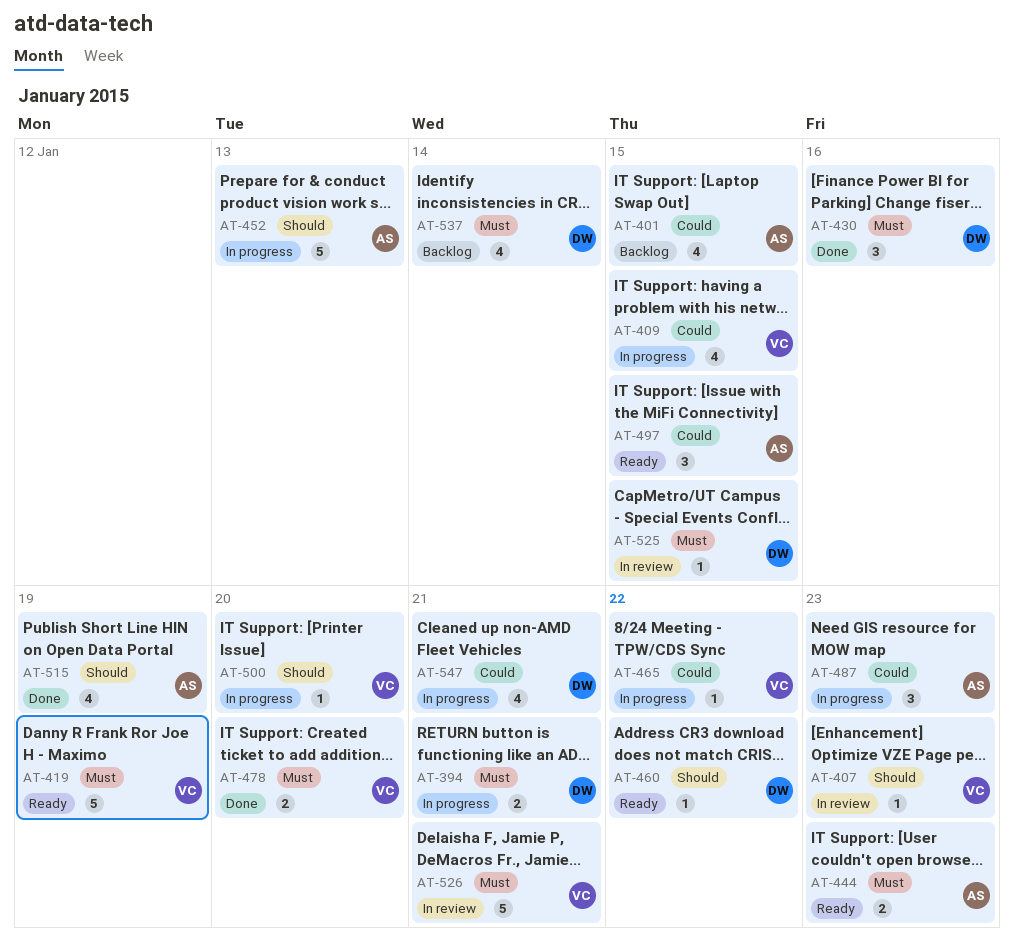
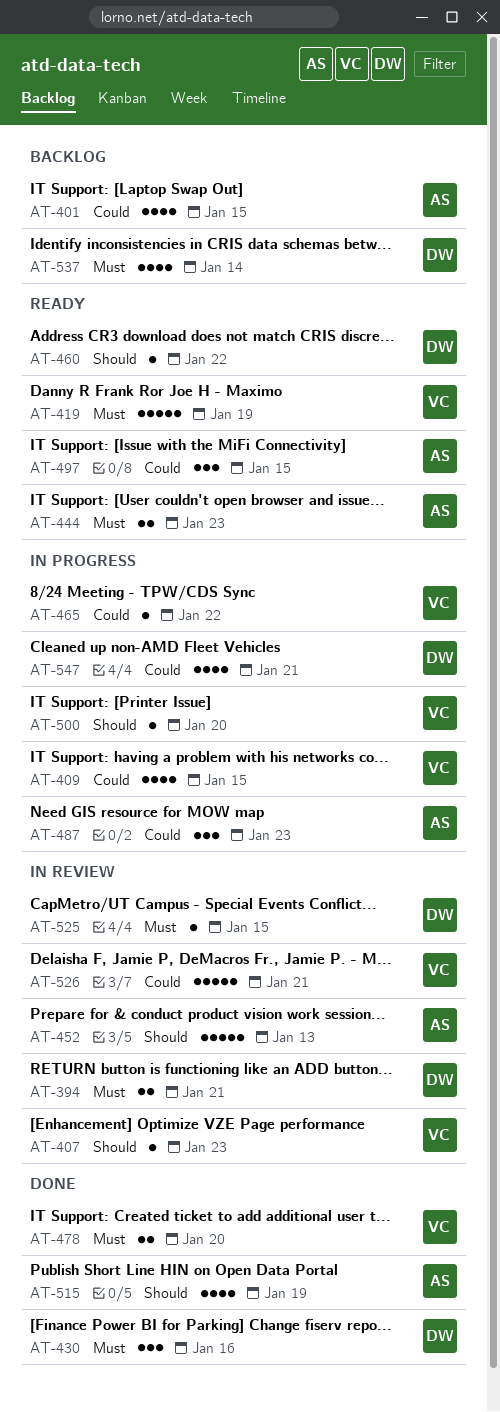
AT-394, status: In progress -> In review
AT-452, status: In progress -> In review
AT-526, priority: Must -> Could

